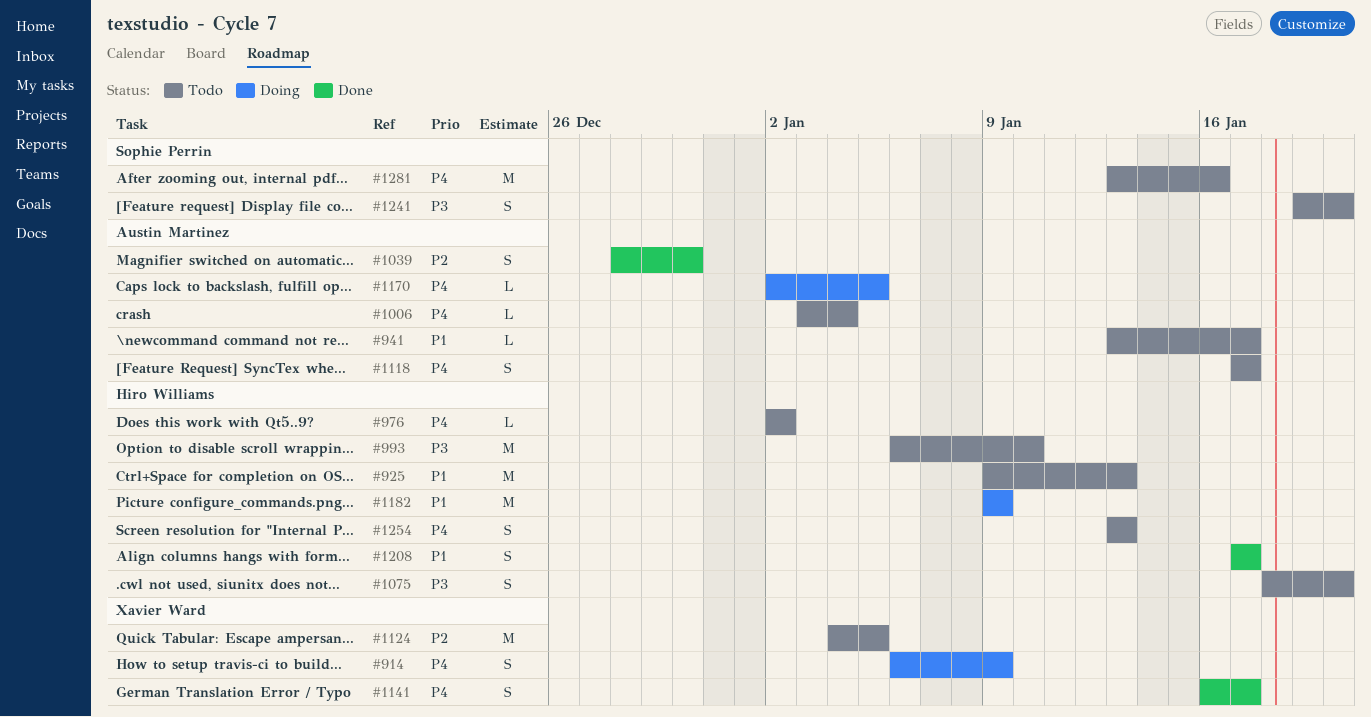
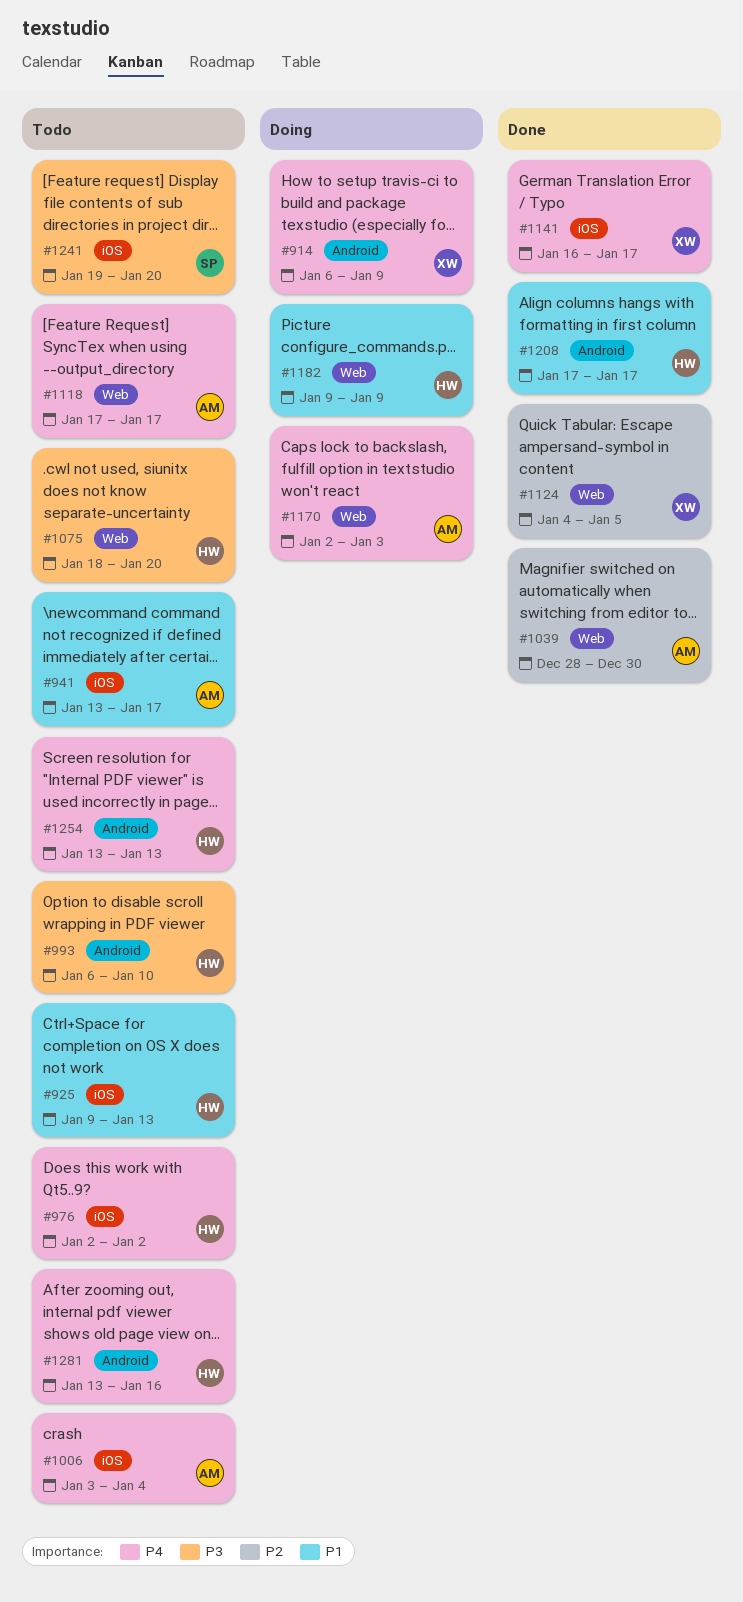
#1124, status: Todo -> Done
#1170, due: Jan 5 -> Jan 3
#1281, owner: Sophie Perrin -> Hiro Williams

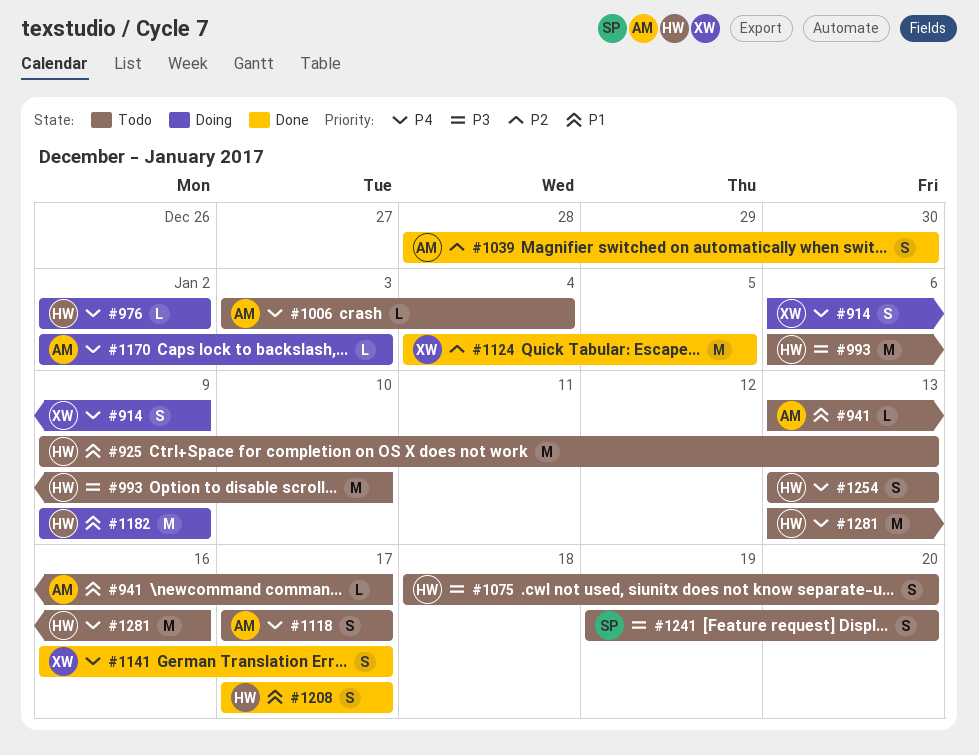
#976, status: Todo -> Doing

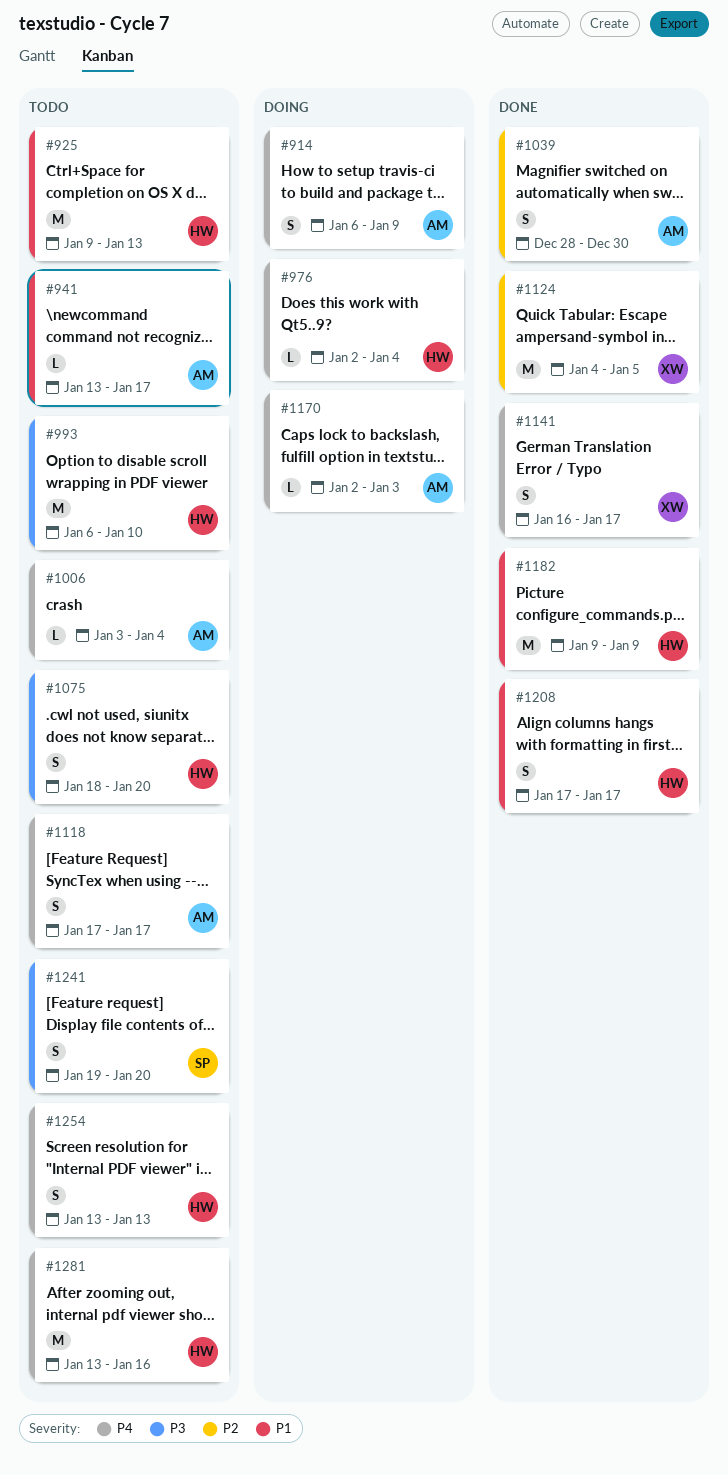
#914, owner: XW -> AM
#976, due: Jan 2 -> Jan 4
#1182, status: Doing -> Done

